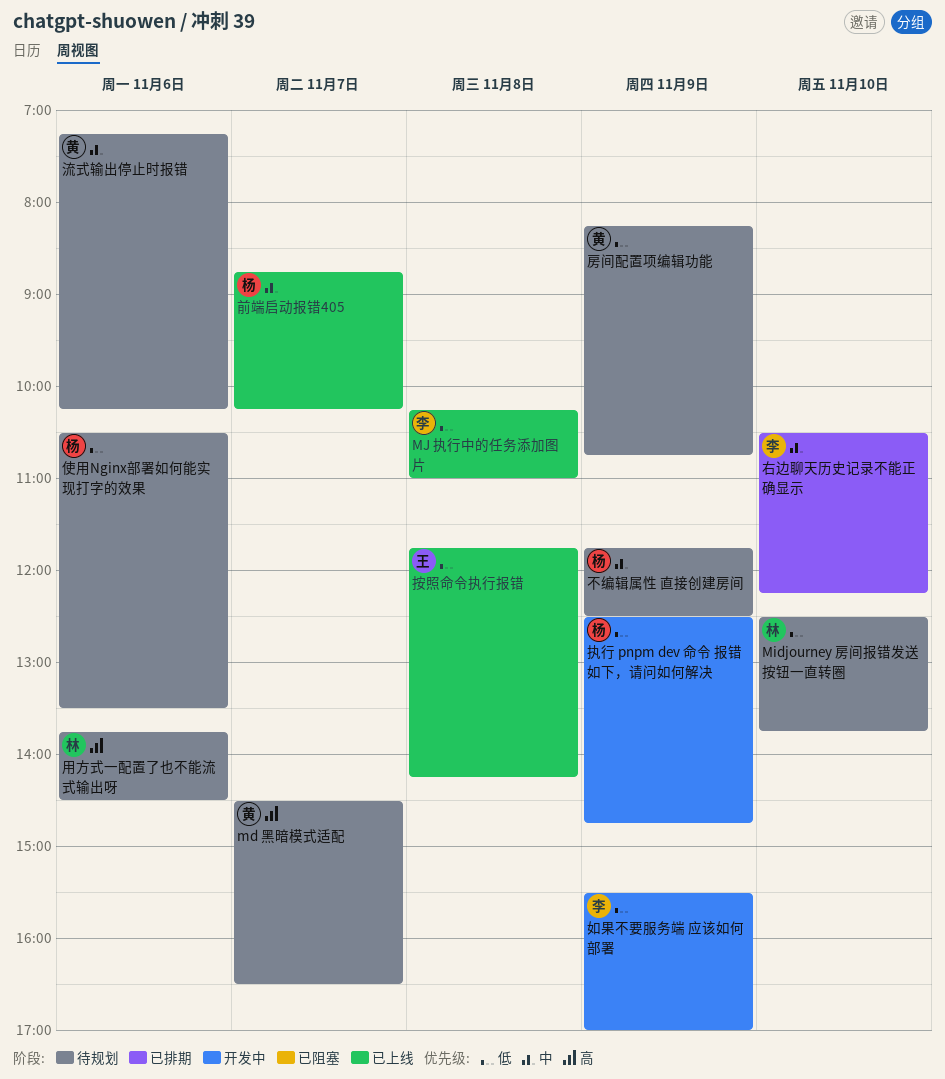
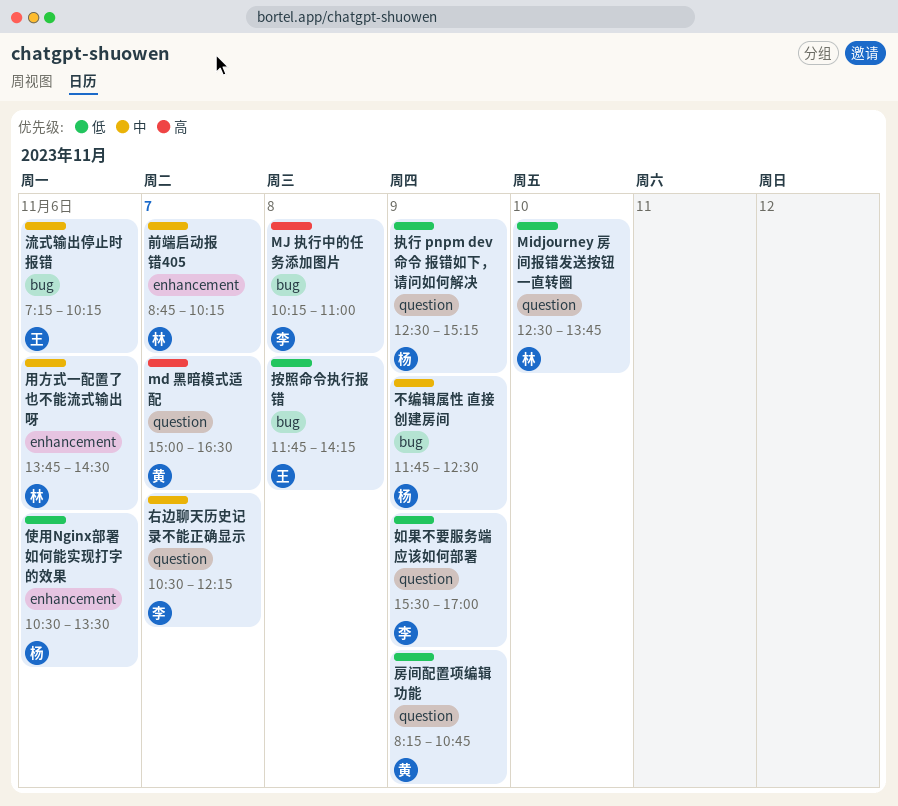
md 黑暗模式适配, begins: 14:30 -> 15:00
MJ 执行中的任务添加图片, priority: 低 -> 高
前端启动报错405, owner: 杨 -> 林
右边聊天历史记录不能正确显示, day: Nov 10 -> Nov 7
执行 pnpm dev 命令 报错如下，请问如何解决, ends: 14:45 -> 15:15
流式输出停止时报错, owner: 黄 -> 王
用方式一配置了也不能流式输出呀, priority: 高 -> 中

